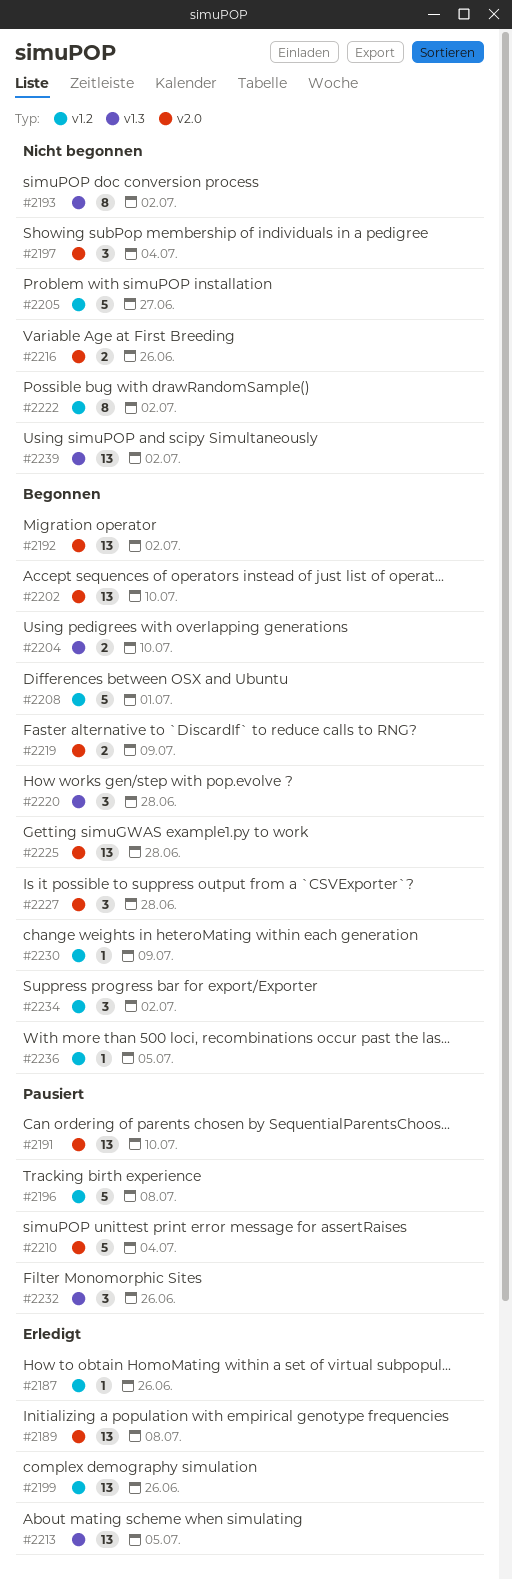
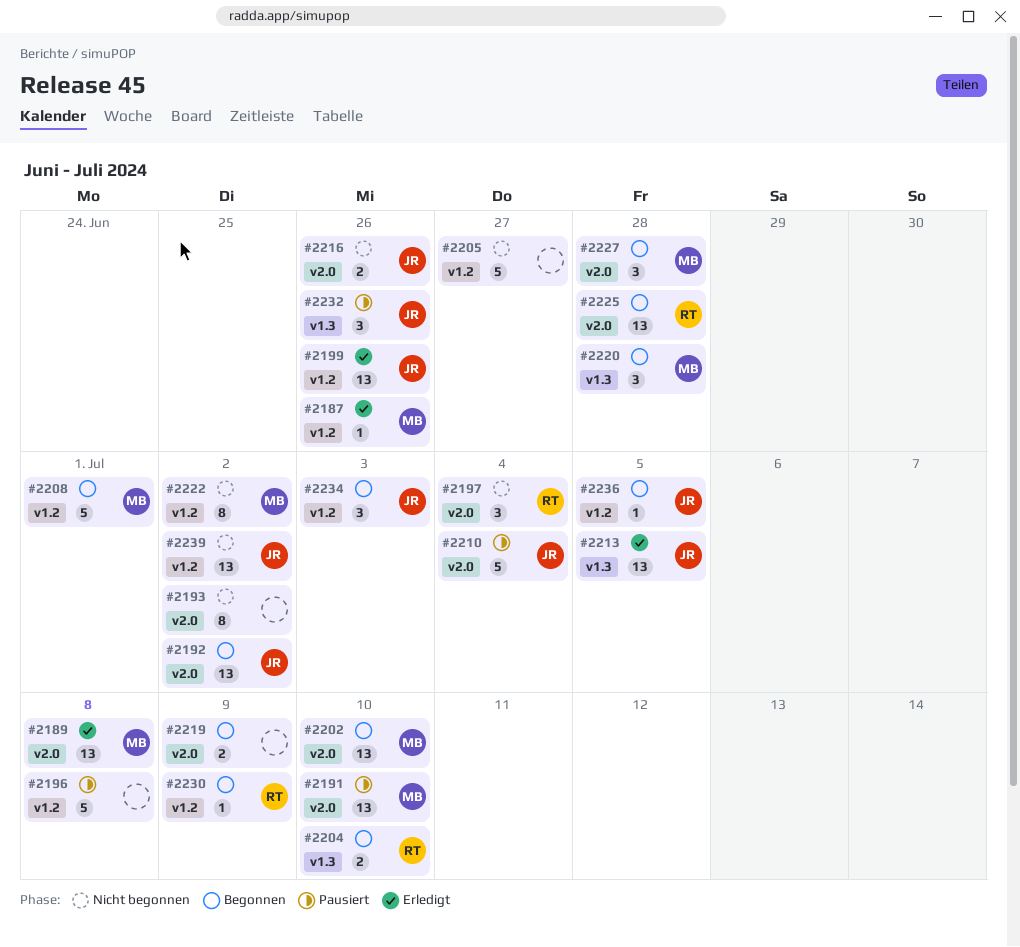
#2193, label: v1.3 -> v2.0
#2234, due: Jul 2 -> Jul 3
#2239, label: v1.3 -> v1.2

